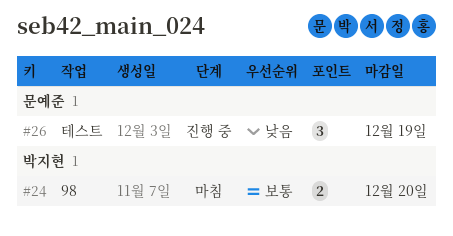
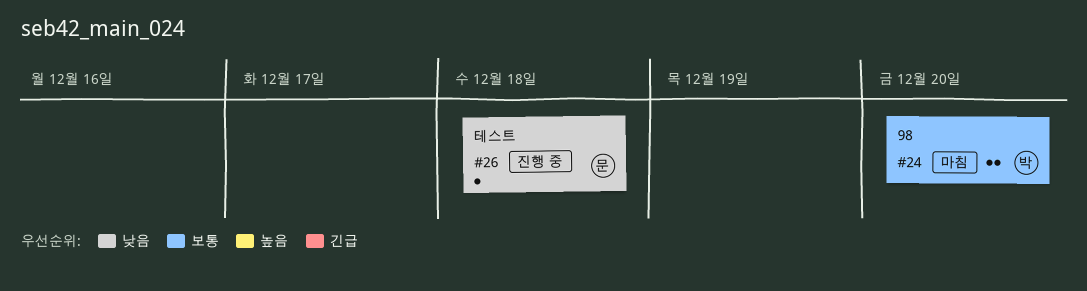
#26, estimate: 3 -> 1
#26, due: Dec 19 -> Dec 18

